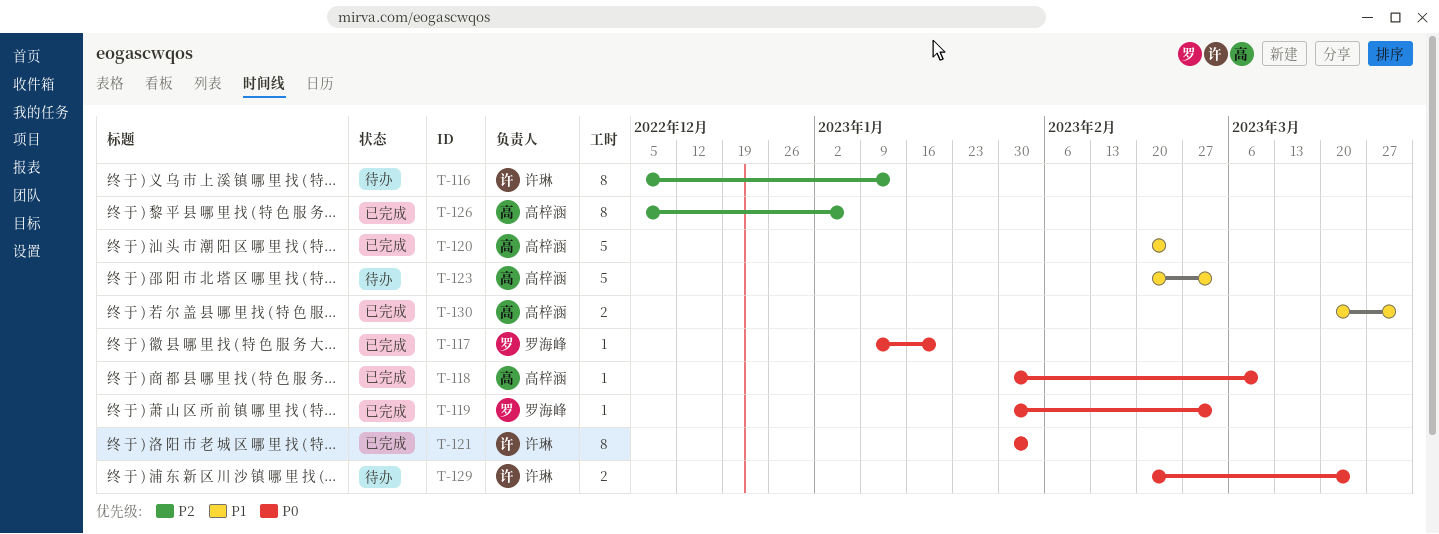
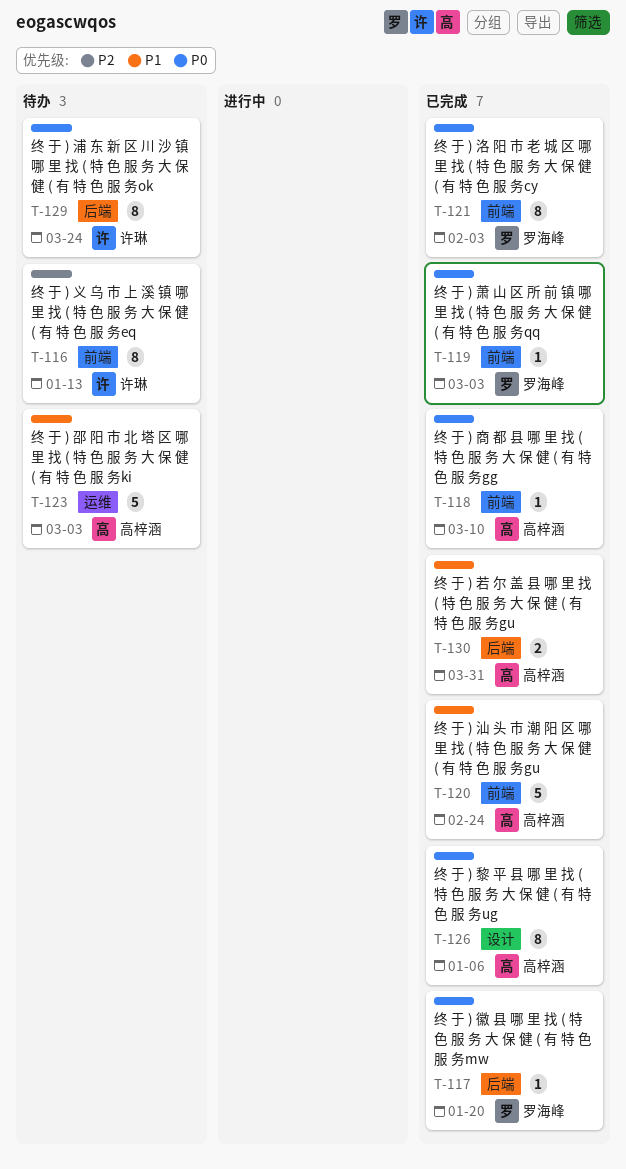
T-121, owner: 许琳 -> 罗海峰
T-126, priority: P2 -> P0
T-129, estimate: 2 -> 8

